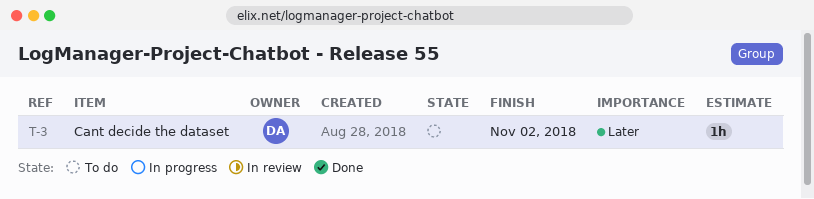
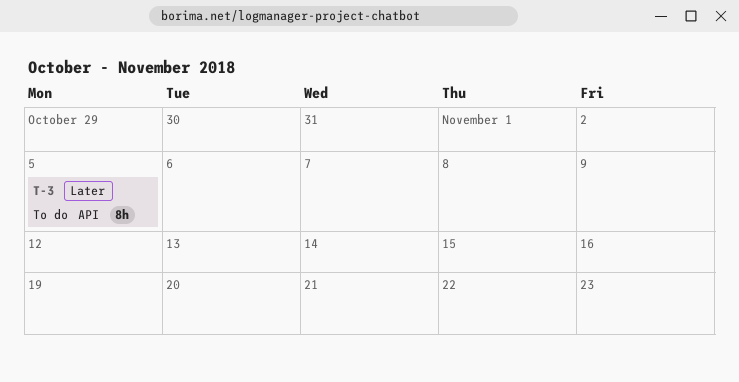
T-3, estimate: 1h -> 8h
T-3, due: Nov 2 -> Nov 5

